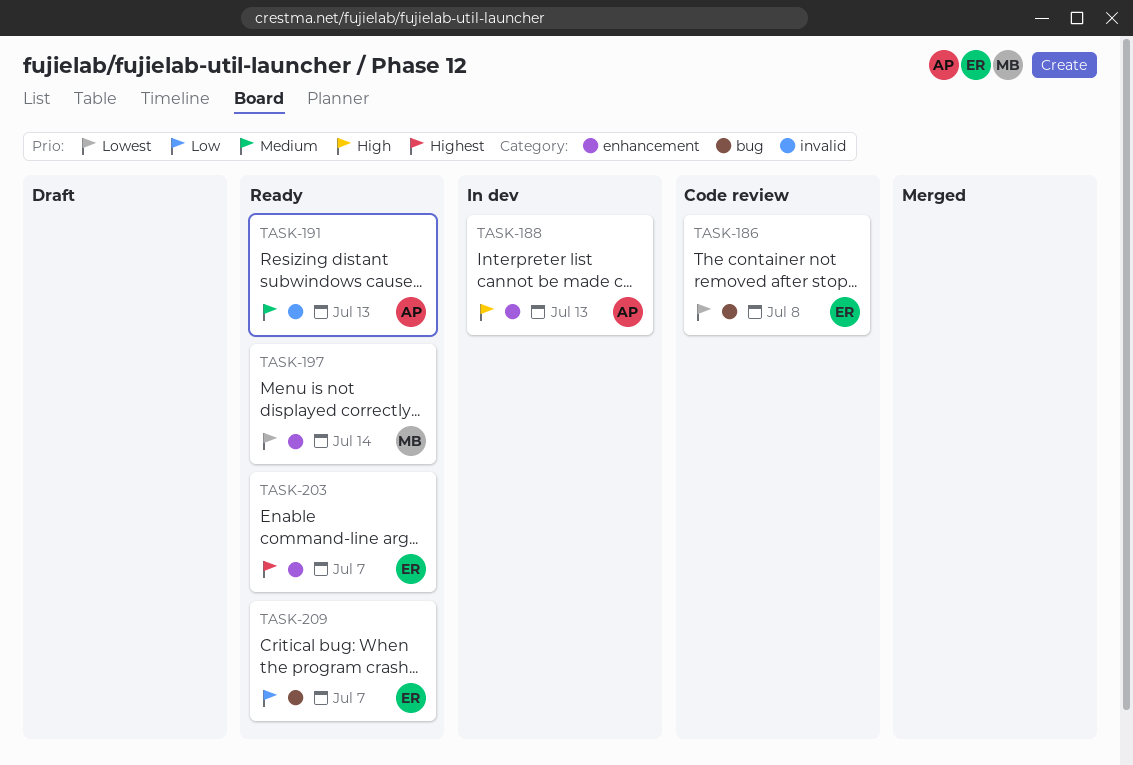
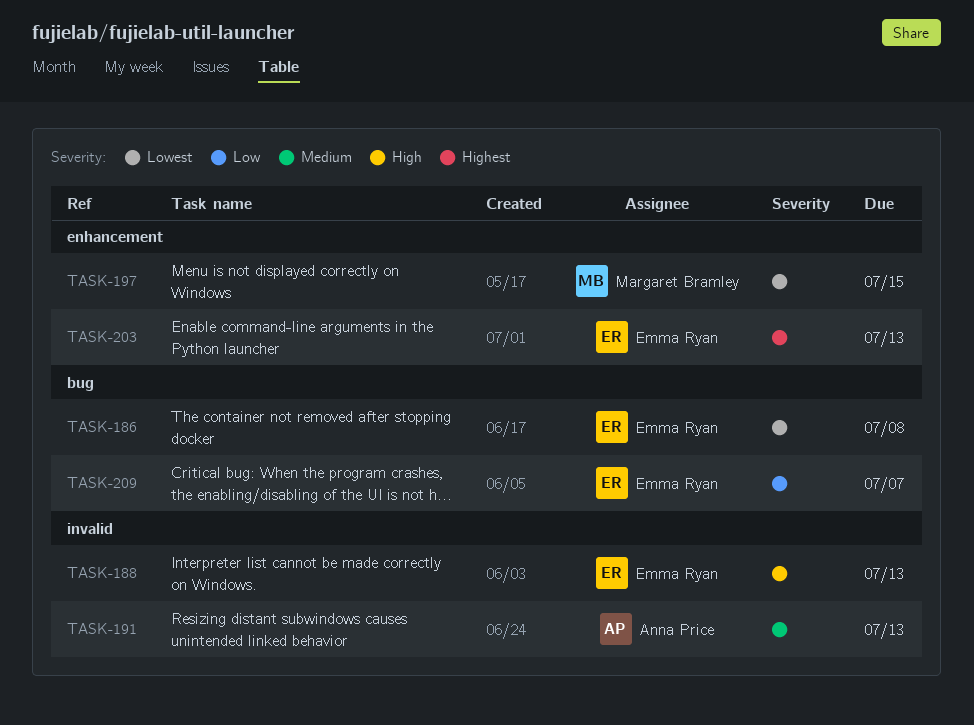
TASK-188, owner: Anna Price -> Emma Ryan
TASK-188, label: enhancement -> invalid
TASK-197, due: Jul 14 -> Jul 15
TASK-203, due: Jul 7 -> Jul 13

